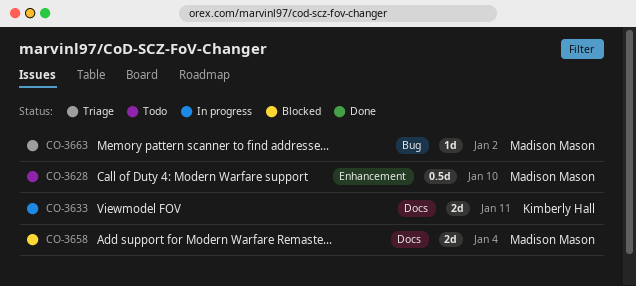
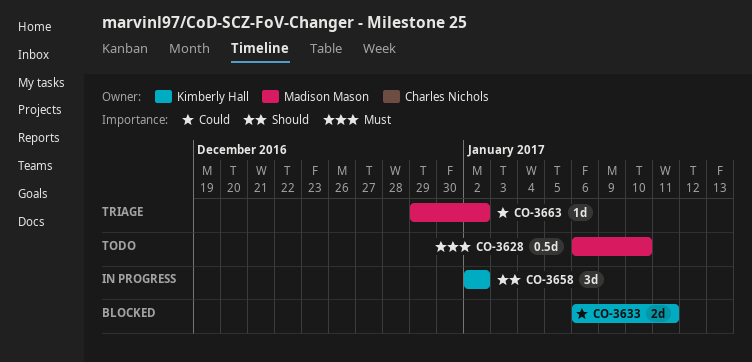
CO-3633, status: In progress -> Blocked
CO-3658, status: Blocked -> In progress
CO-3658, owner: Madison Mason -> Kimberly Hall
CO-3658, estimate: 2d -> 3d
CO-3658, due: Jan 4 -> Jan 2

